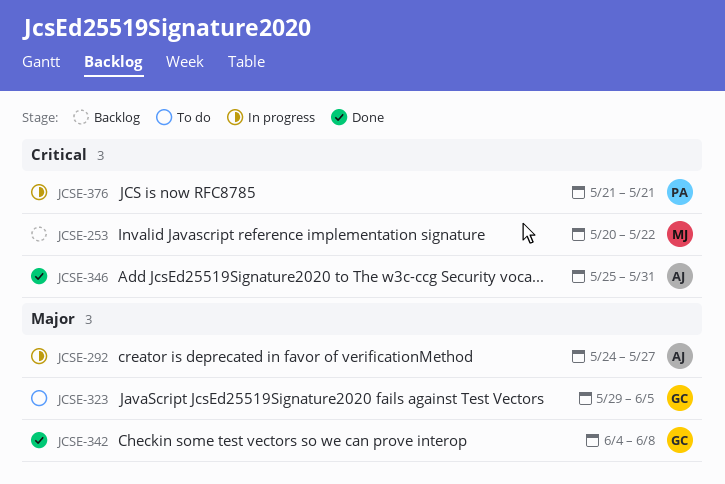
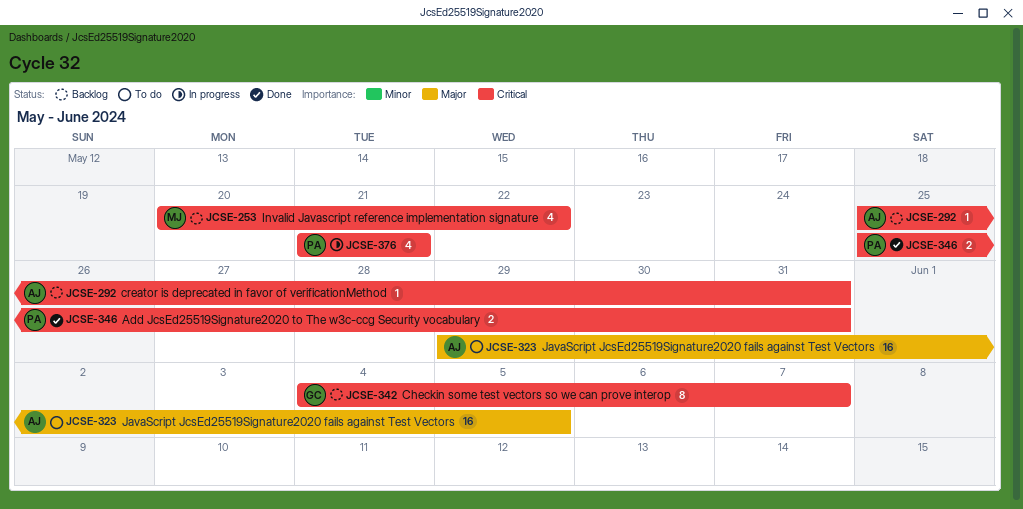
JCSE-292, status: In progress -> Backlog
JCSE-292, priority: Major -> Critical
JCSE-292, start: May 24 -> May 25
JCSE-292, due: May 27 -> May 31
JCSE-323, owner: GC -> AJ
JCSE-342, status: Done -> Backlog
JCSE-342, priority: Major -> Critical
JCSE-342, due: Jun 8 -> Jun 7
JCSE-346, owner: AJ -> PA

